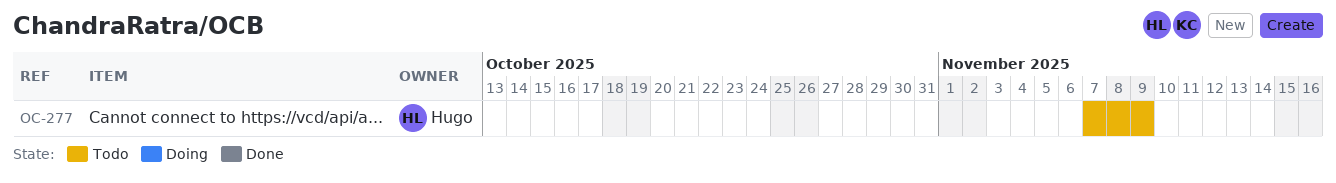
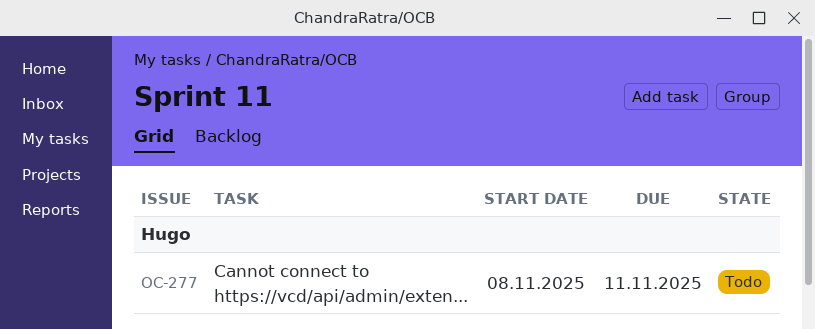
OC-277, start: Nov 7 -> Nov 8
OC-277, due: Nov 9 -> Nov 11

